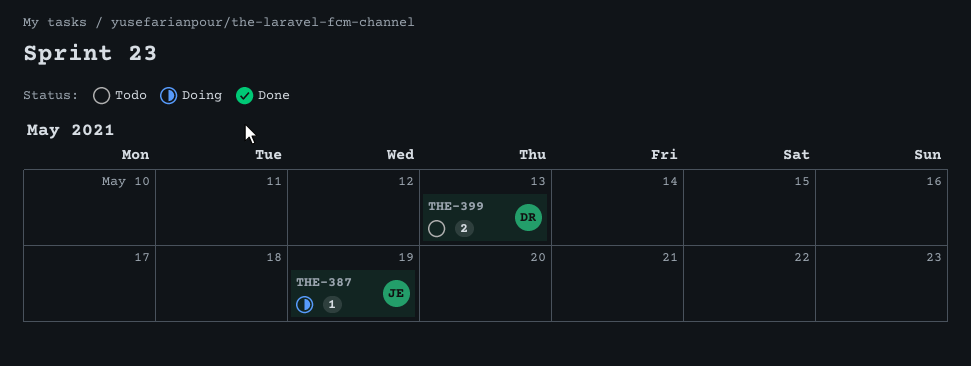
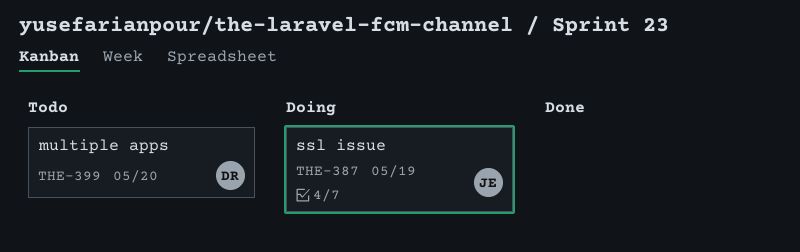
THE-399, due: May 13 -> May 20

